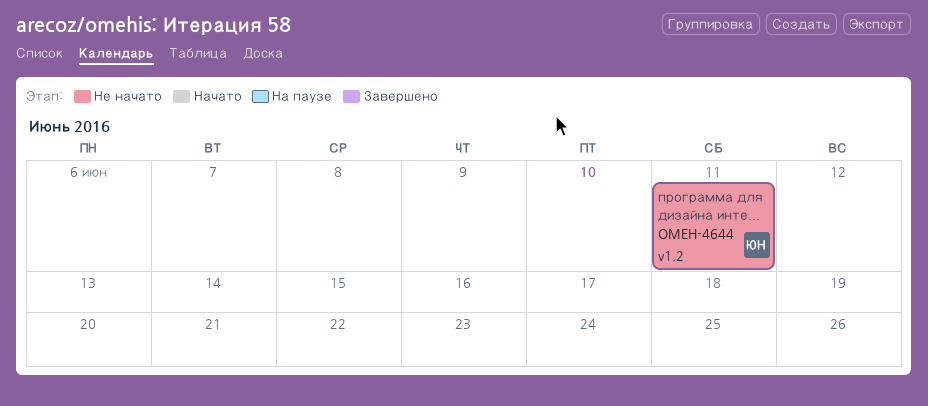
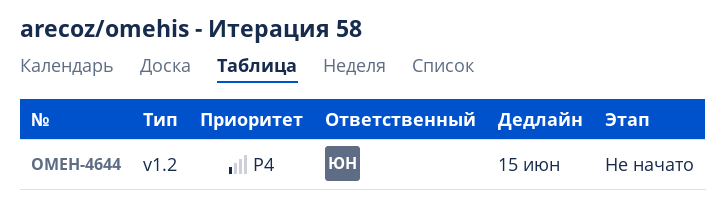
OMEH-4644, due: Jun 11 -> Jun 15

